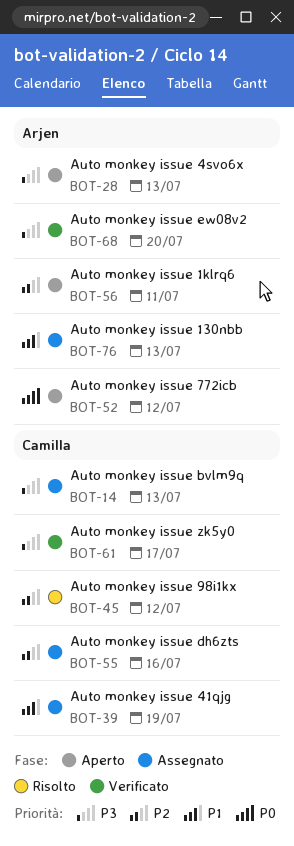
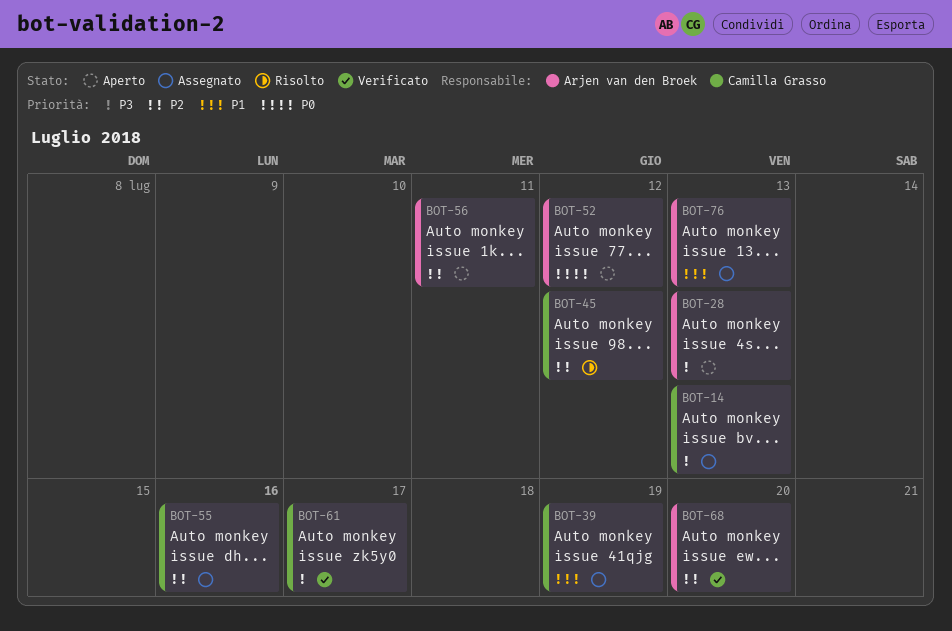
BOT-68, priority: P3 -> P2

